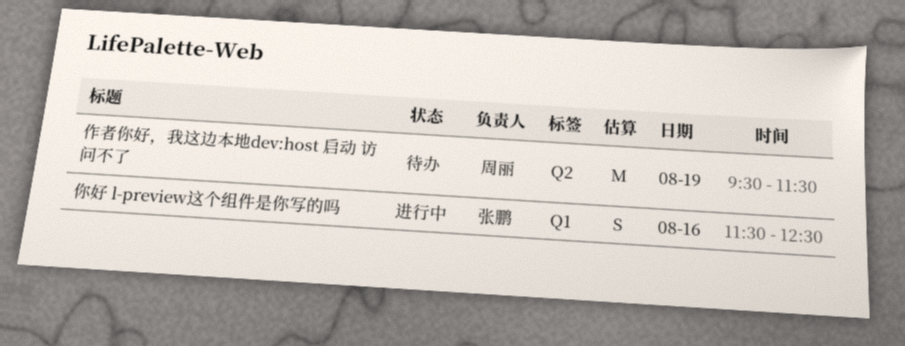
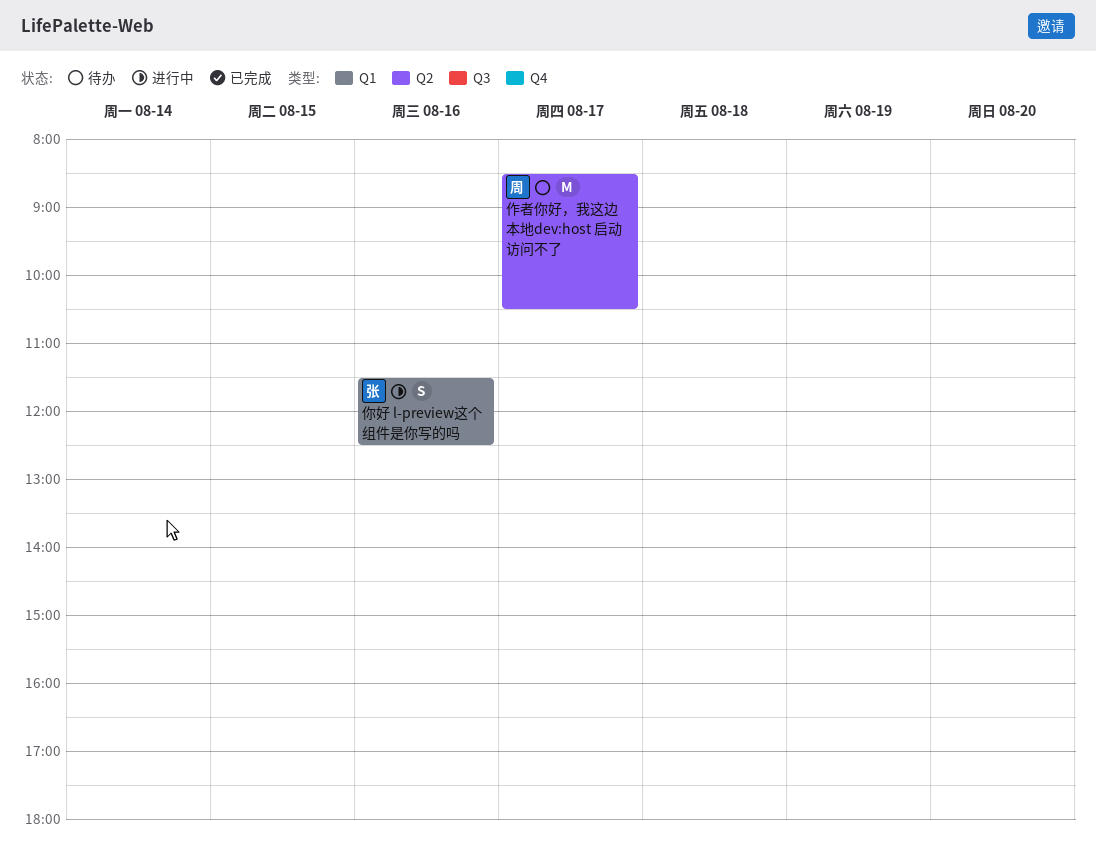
作者你好，我这边本地dev:host 启动 访问不了, day: Aug 19 -> Aug 17
作者你好，我这边本地dev:host 启动 访问不了, begins: 09:30 -> 08:30
作者你好，我这边本地dev:host 启动 访问不了, ends: 11:30 -> 10:30

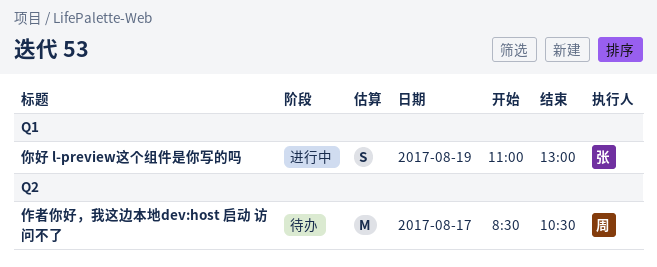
你好 l-preview这个组件是你写的吗, day: Aug 16 -> Aug 19
你好 l-preview这个组件是你写的吗, begins: 11:30 -> 11:00
你好 l-preview这个组件是你写的吗, ends: 12:30 -> 13:00

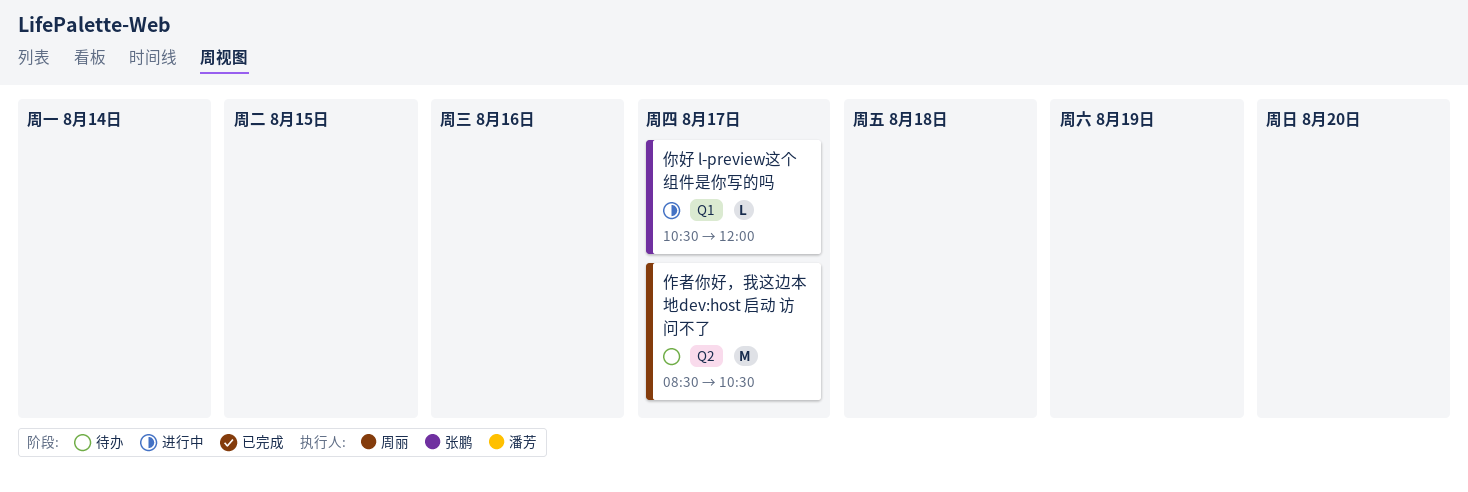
你好 l-preview这个组件是你写的吗, estimate: S -> L
你好 l-preview这个组件是你写的吗, day: Aug 19 -> Aug 17
你好 l-preview这个组件是你写的吗, begins: 11:00 -> 10:30
你好 l-preview这个组件是你写的吗, ends: 13:00 -> 12:00

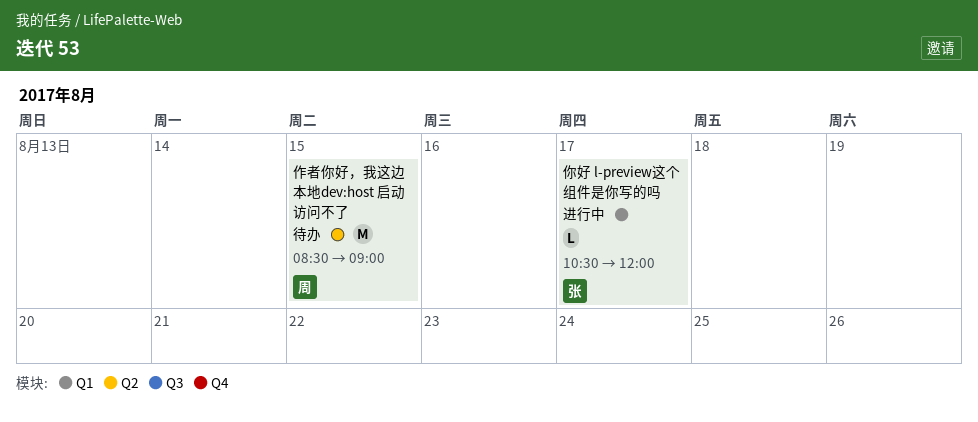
作者你好，我这边本地dev:host 启动 访问不了, day: Aug 17 -> Aug 15
作者你好，我这边本地dev:host 启动 访问不了, ends: 10:30 -> 09:00

